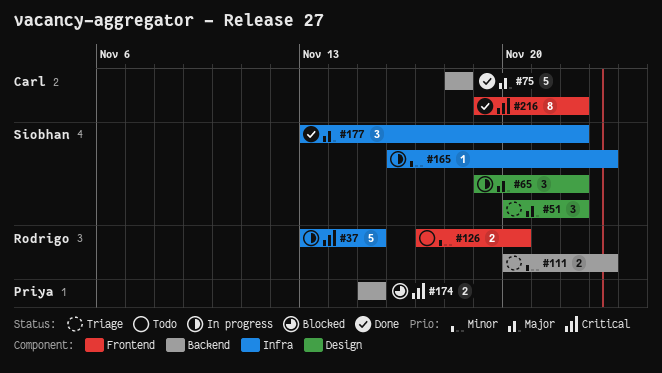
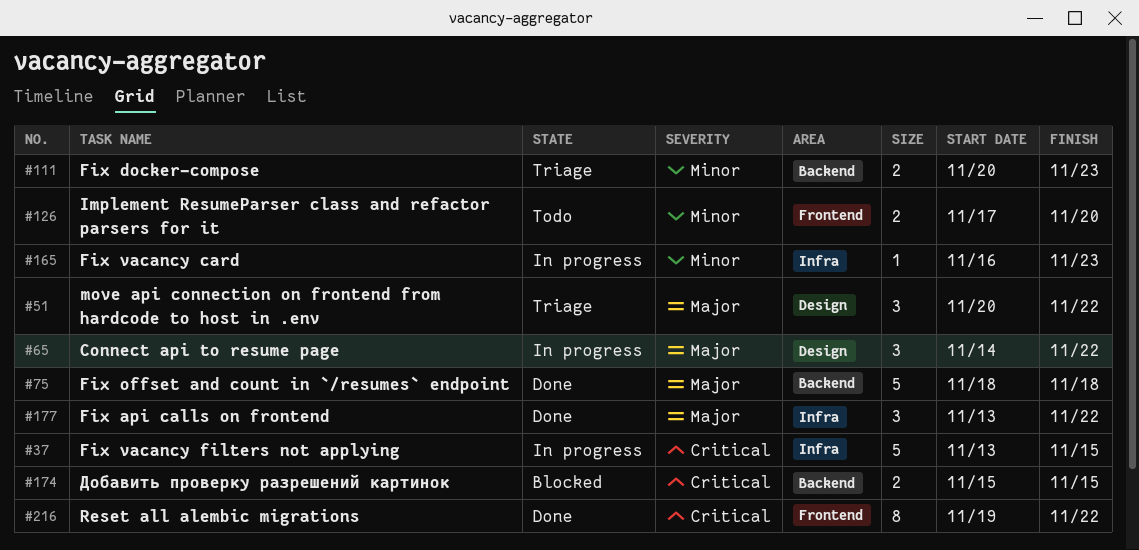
#65, start: Nov 19 -> Nov 14

